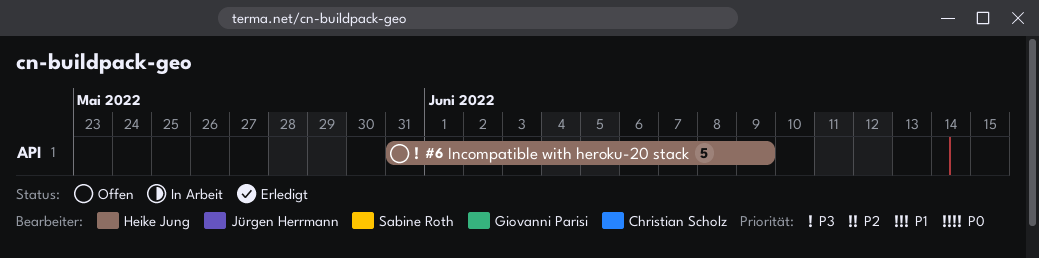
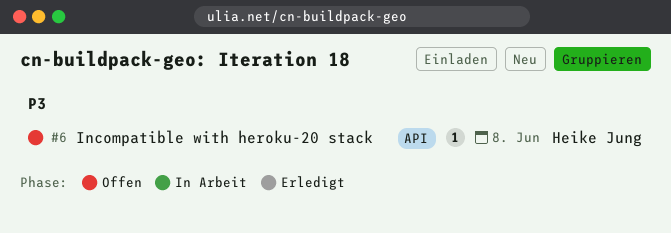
#6, estimate: 5 -> 1
#6, due: Jun 9 -> Jun 8

